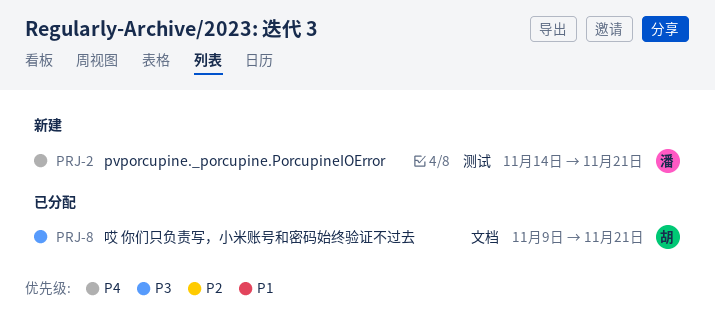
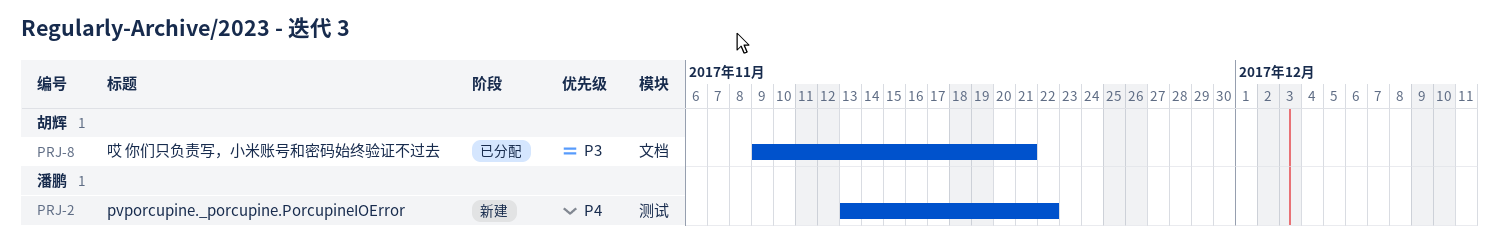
PRJ-2, start: Nov 14 -> Nov 13
PRJ-2, due: Nov 21 -> Nov 22

